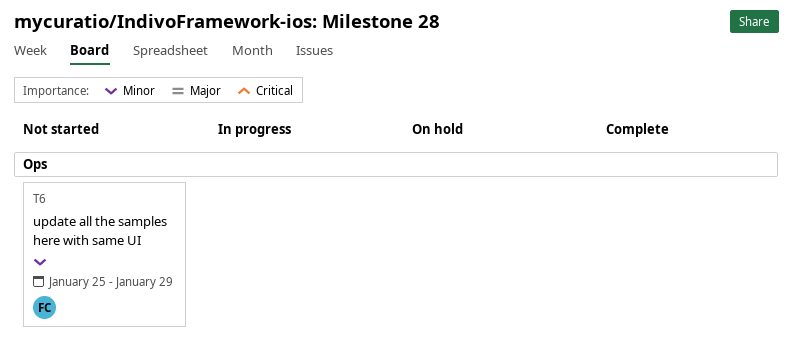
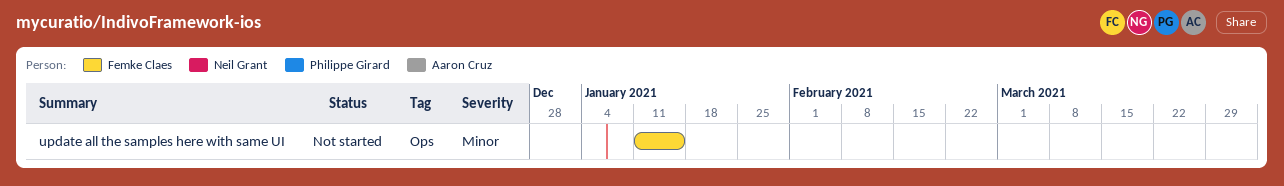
update all the samples here with same UI, start: Jan 25 -> Jan 11
update all the samples here with same UI, due: Jan 29 -> Jan 15

